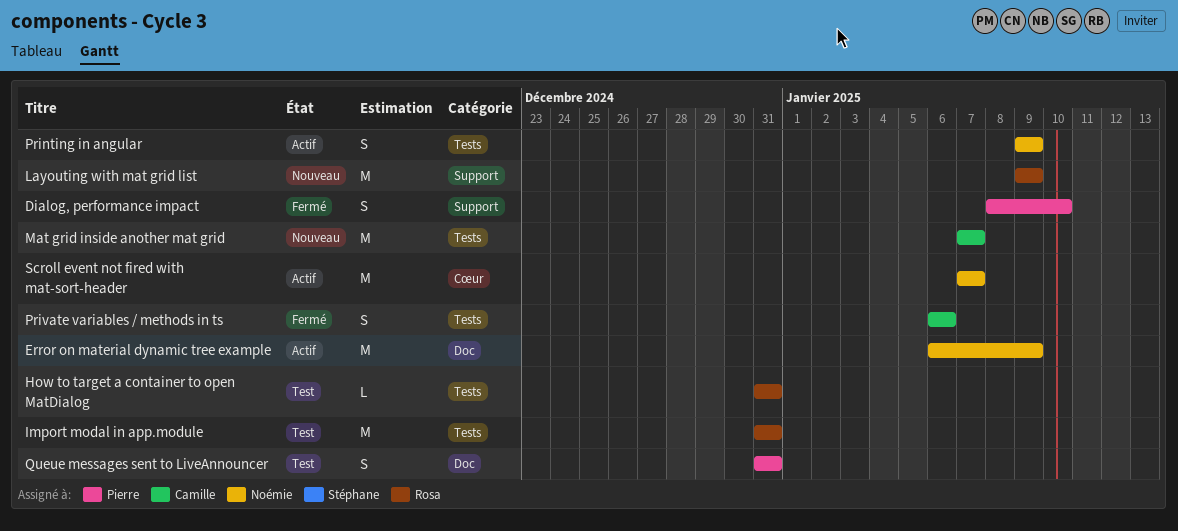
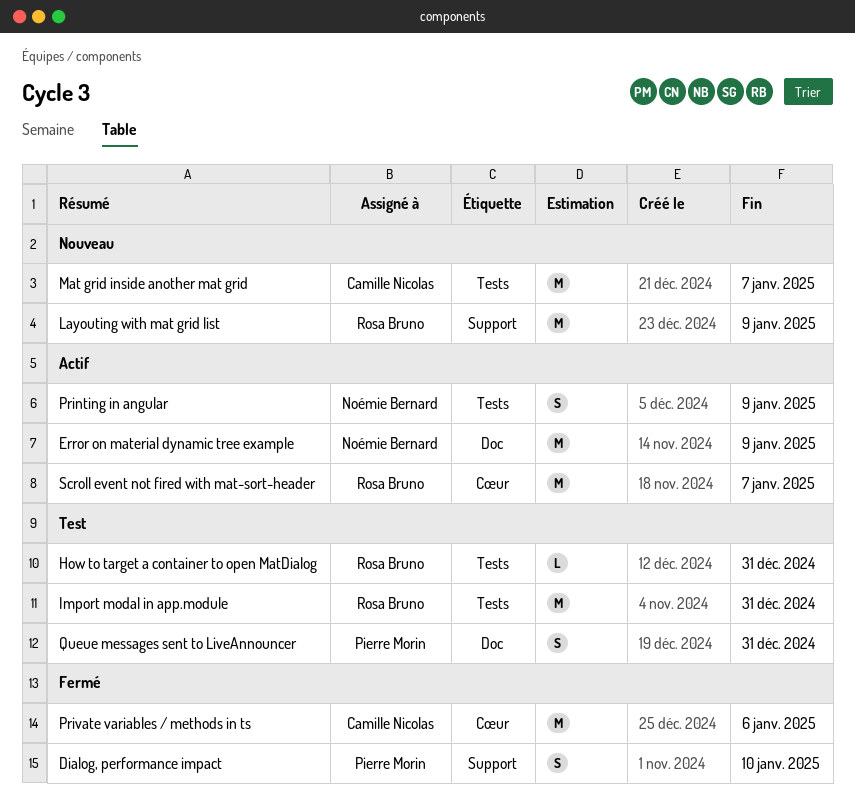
Private variables / methods in ts, label: Tests -> Cœur
Private variables / methods in ts, estimate: S -> M
Scroll event not fired with mat-sort-header, owner: Noémie Bernard -> Rosa Bruno

